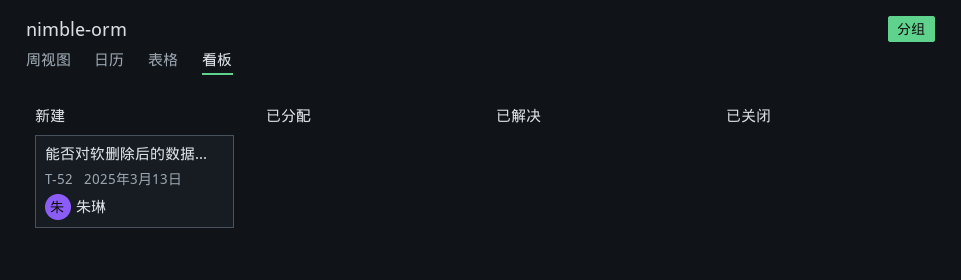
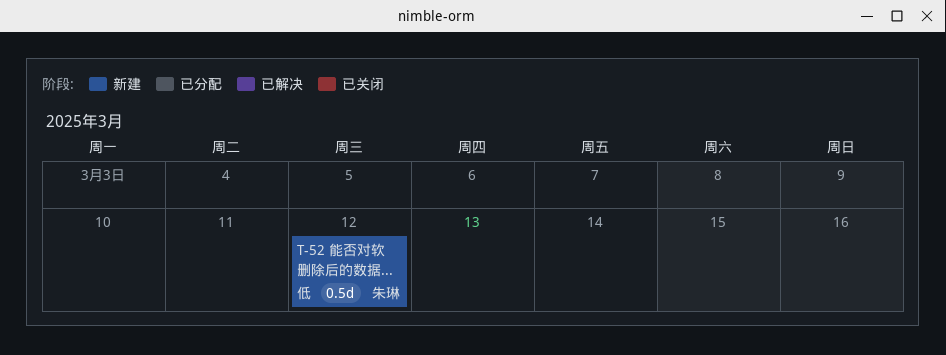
T-52, due: Mar 13 -> Mar 12

